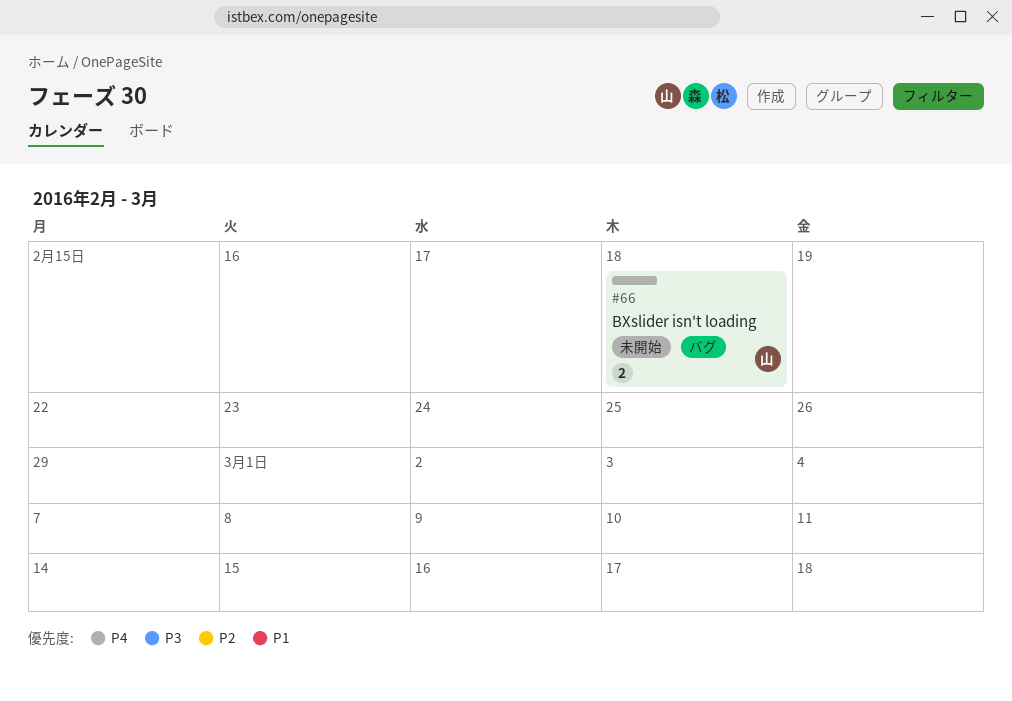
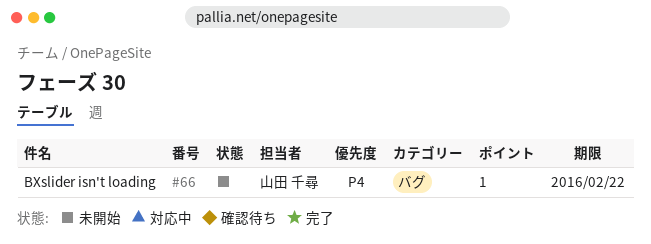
#66, estimate: 2 -> 1
#66, due: Feb 18 -> Feb 22

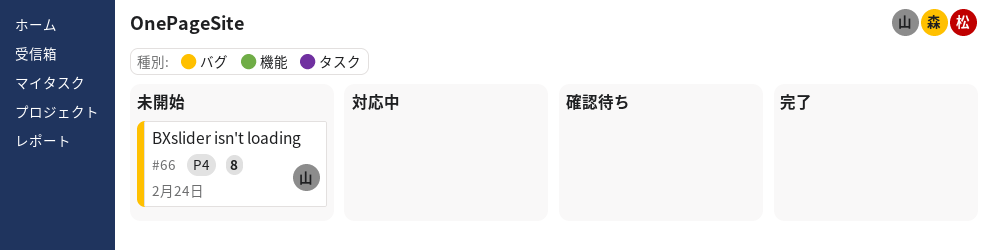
#66, estimate: 1 -> 8
#66, due: Feb 22 -> Feb 24

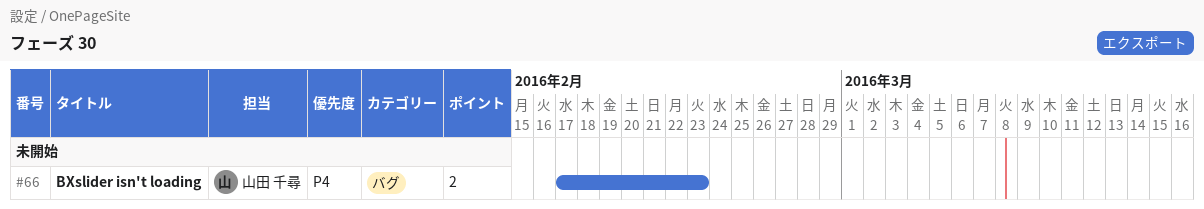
#66, estimate: 8 -> 2
#66, due: Feb 24 -> Feb 23

